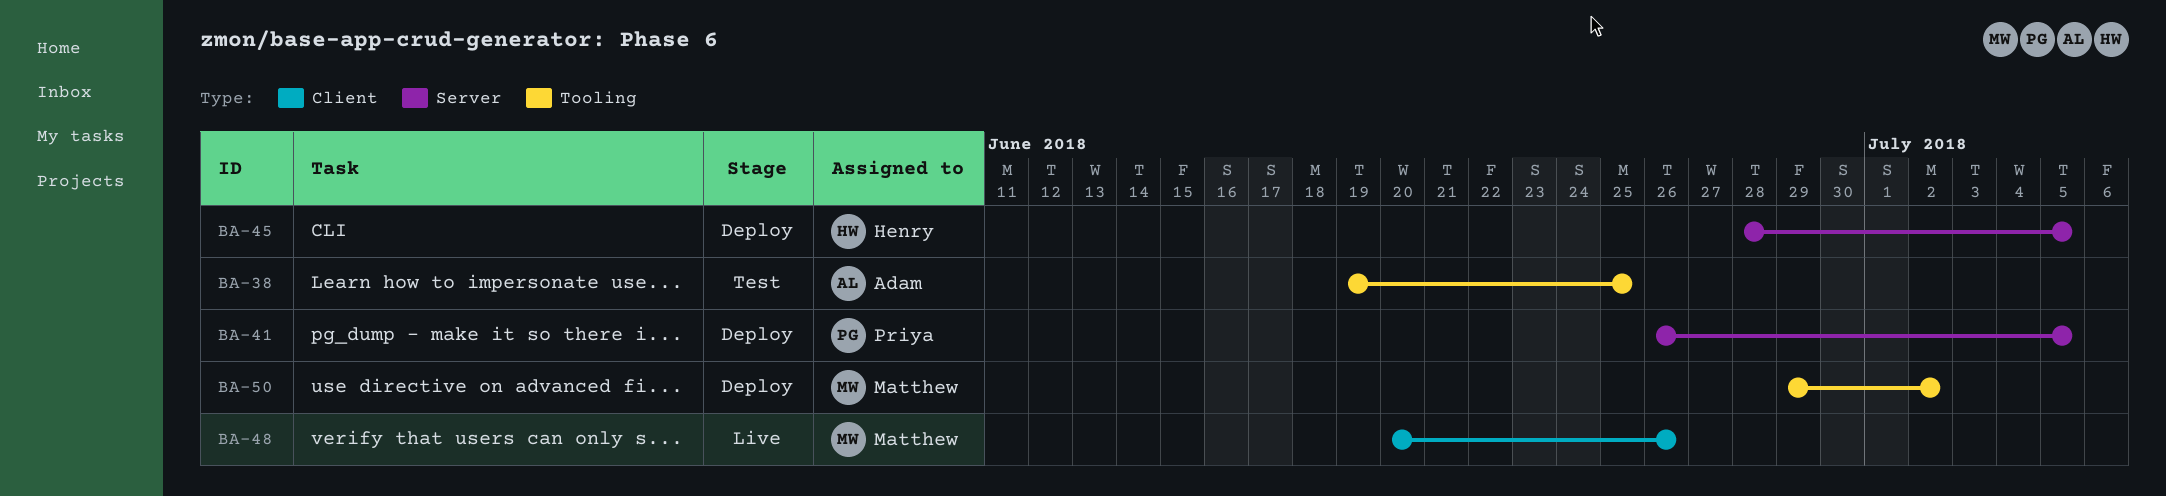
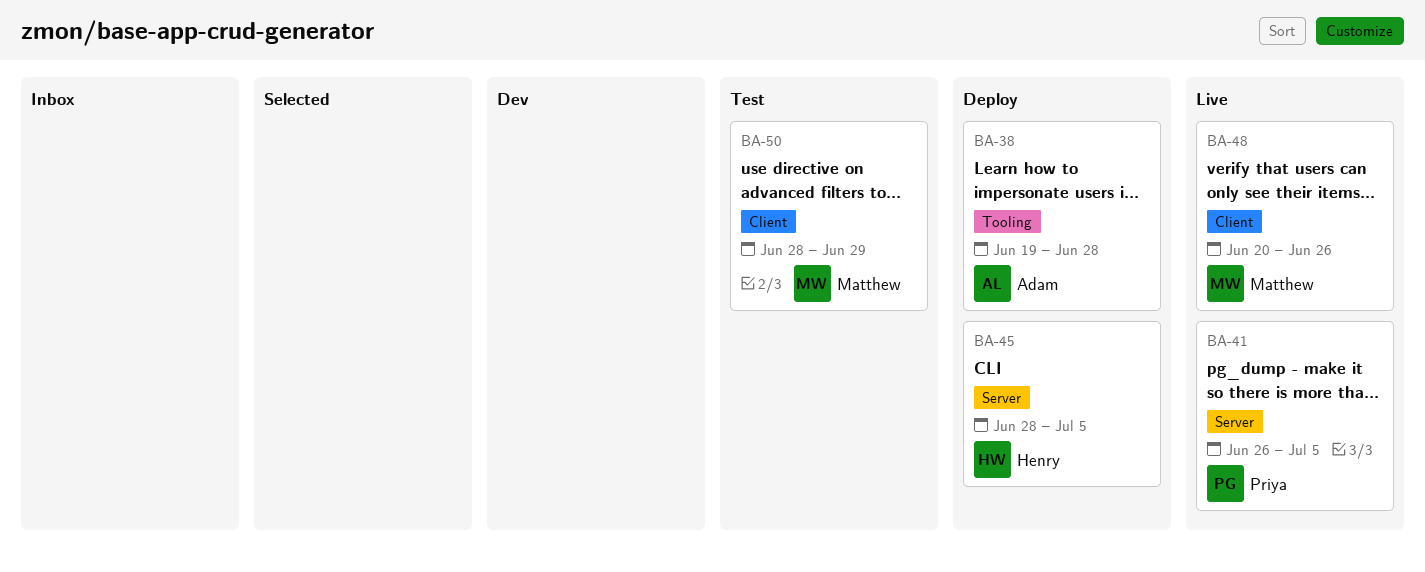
BA-38, status: Test -> Deploy
BA-38, due: Jun 25 -> Jun 28
BA-41, status: Deploy -> Live
BA-50, status: Deploy -> Test
BA-50, label: Tooling -> Client
BA-50, start: Jun 29 -> Jun 28
BA-50, due: Jul 2 -> Jun 29

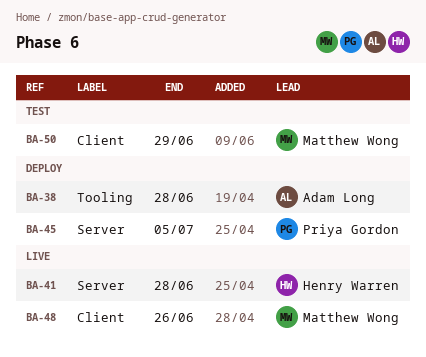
BA-41, owner: Priya Gordon -> Henry Warren
BA-41, due: Jul 5 -> Jun 28
BA-45, owner: Henry Warren -> Priya Gordon

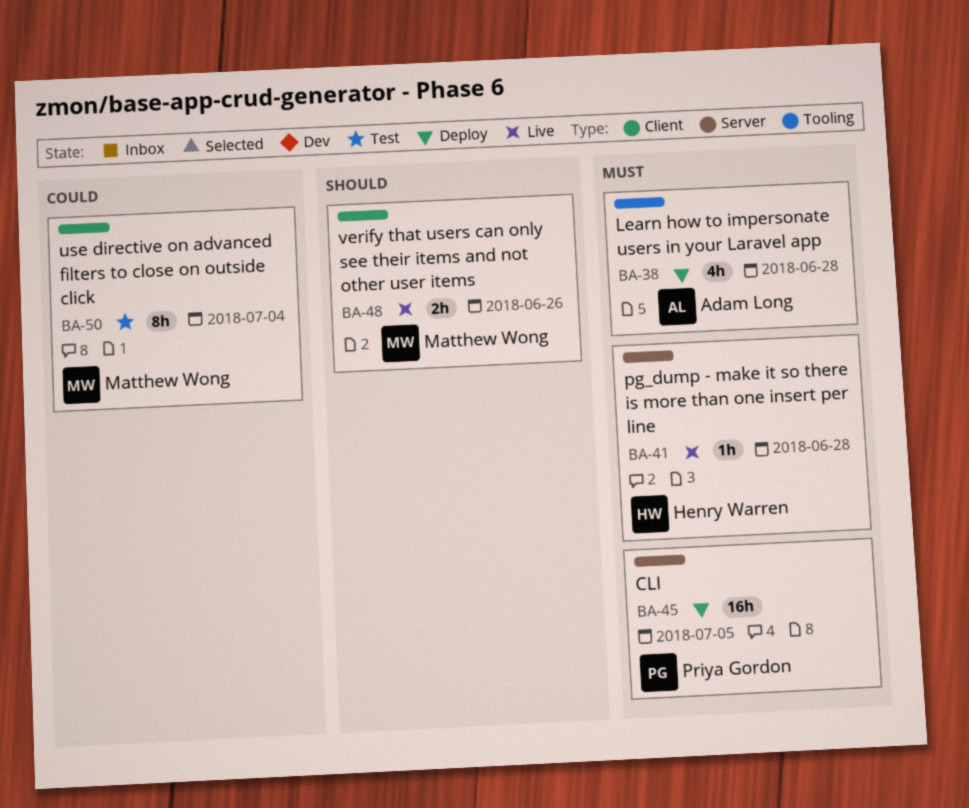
BA-50, due: Jun 29 -> Jul 4

